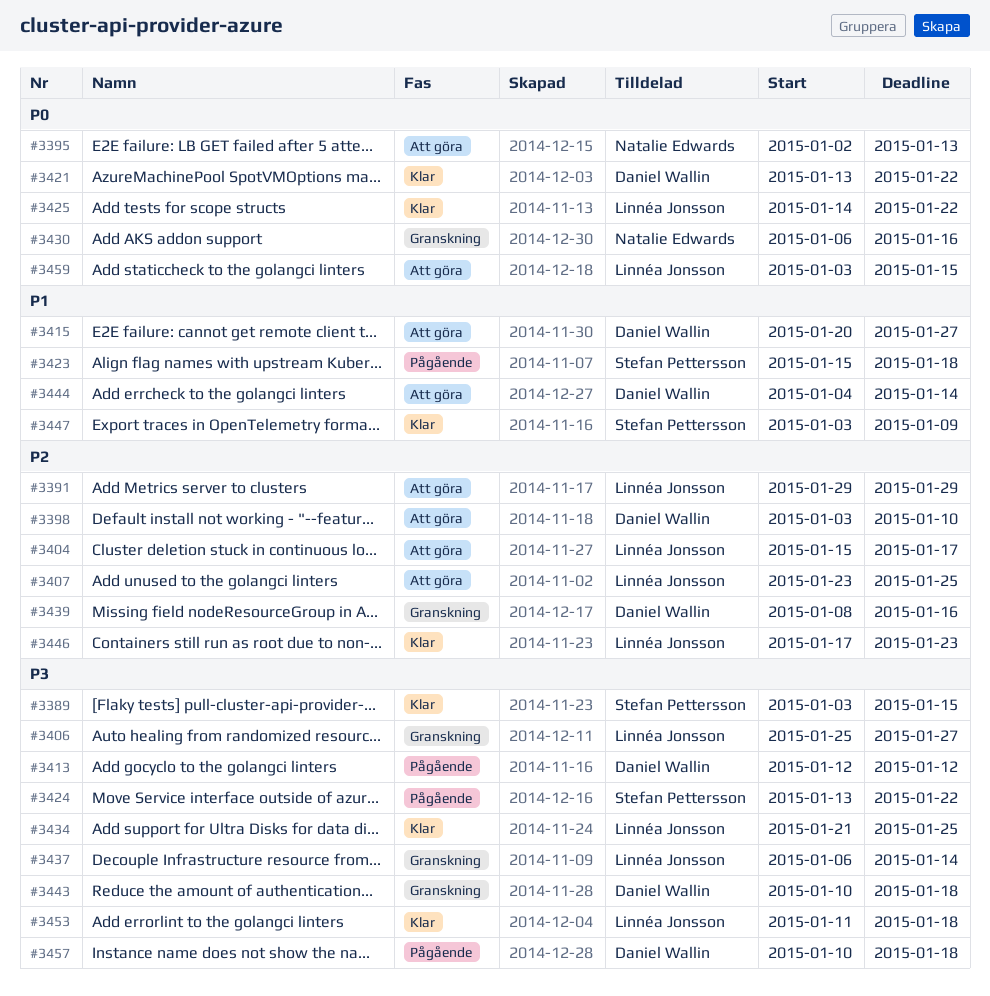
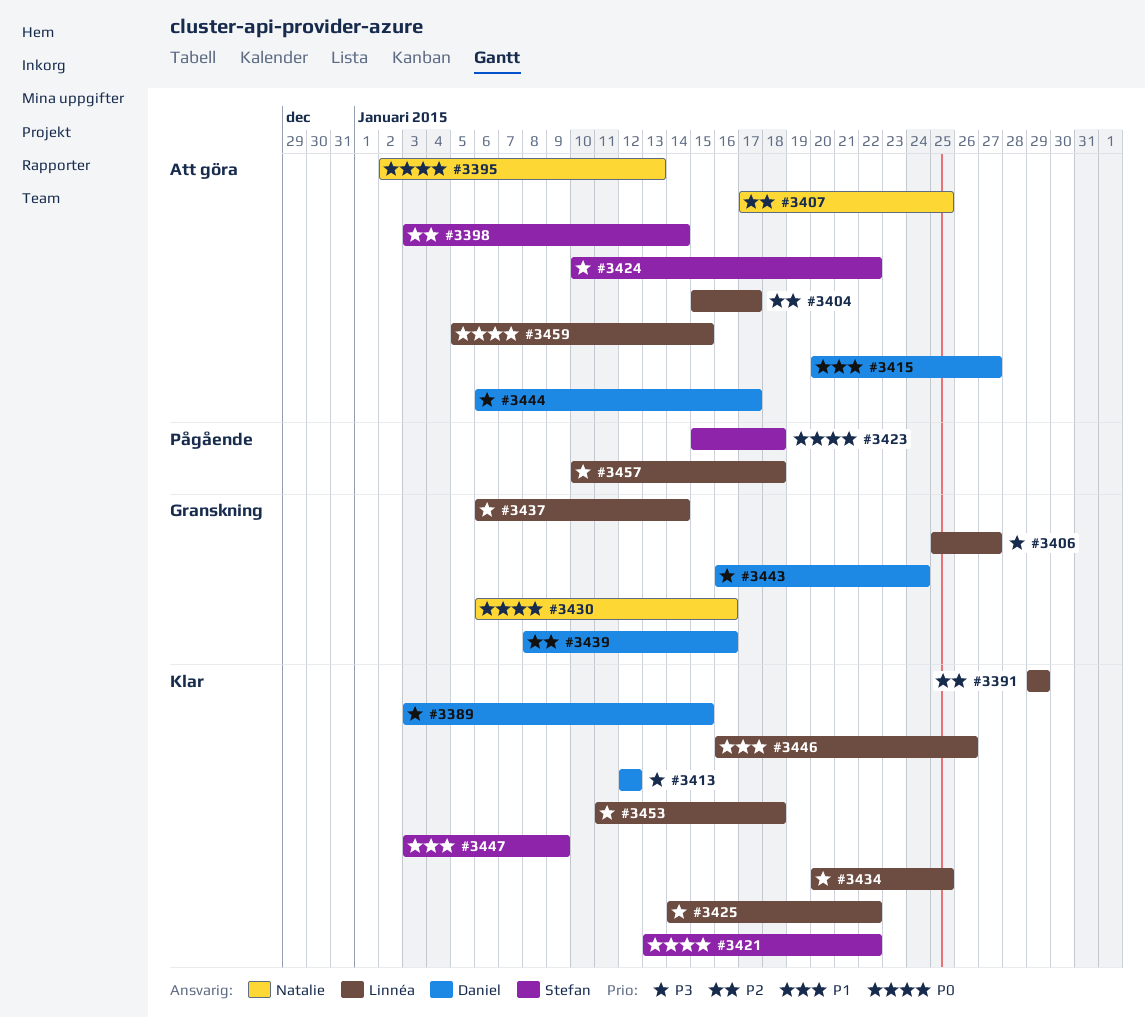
#3389, owner: Stefan Pettersson -> Daniel Wallin
#3391, status: Att göra -> Klar
#3398, owner: Daniel Wallin -> Stefan Pettersson
#3398, due: Jan 10 -> Jan 14
#3407, owner: Linnéa Jonsson -> Natalie Edwards
#3407, start: Jan 23 -> Jan 17
#3413, status: Pågående -> Klar
#3421, owner: Daniel Wallin -> Stefan Pettersson
#3423, priority: P1 -> P0
#3424, status: Pågående -> Att göra
#3424, start: Jan 13 -> Jan 10
#3425, priority: P0 -> P3
#3434, start: Jan 21 -> Jan 20
#3443, start: Jan 10 -> Jan 16
#3443, due: Jan 18 -> Jan 24
#3444, priority: P1 -> P3
#3444, start: Jan 4 -> Jan 6
#3444, due: Jan 14 -> Jan 17
#3446, priority: P2 -> P1
#3446, start: Jan 17 -> Jan 16
#3446, due: Jan 23 -> Jan 26
#3457, owner: Daniel Wallin -> Linnéa Jonsson
#3459, start: Jan 3 -> Jan 5

